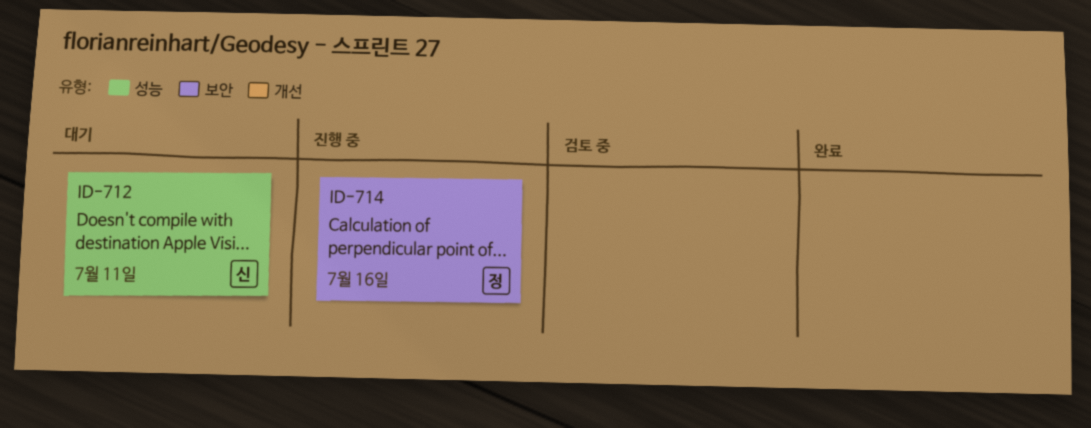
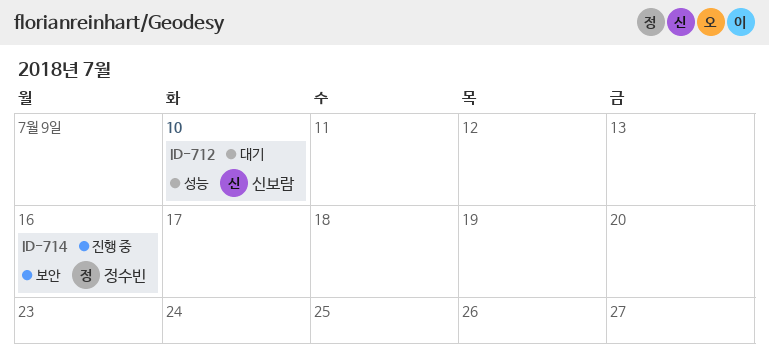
ID-712, due: Jul 11 -> Jul 10

